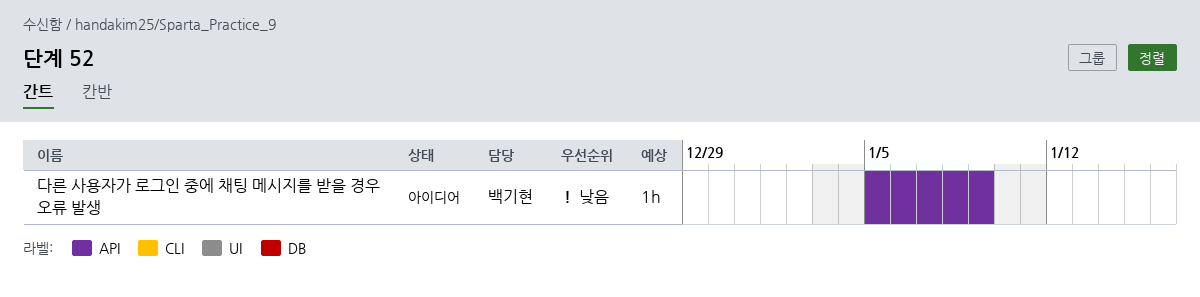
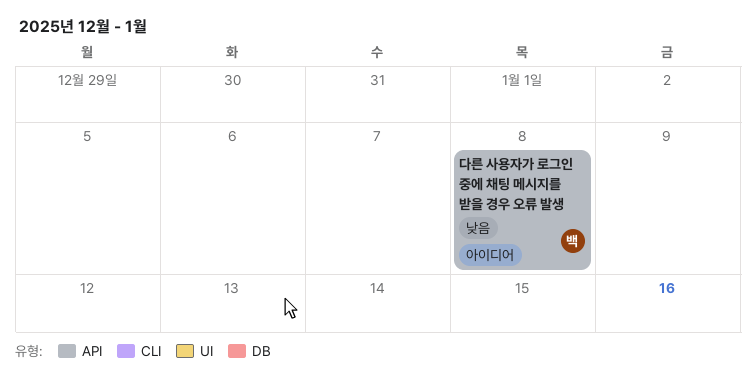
다른 사용자가 로그인 중에 채팅 메시지를 받을 경우 오류 발생, due: Jan 9 -> Jan 8

